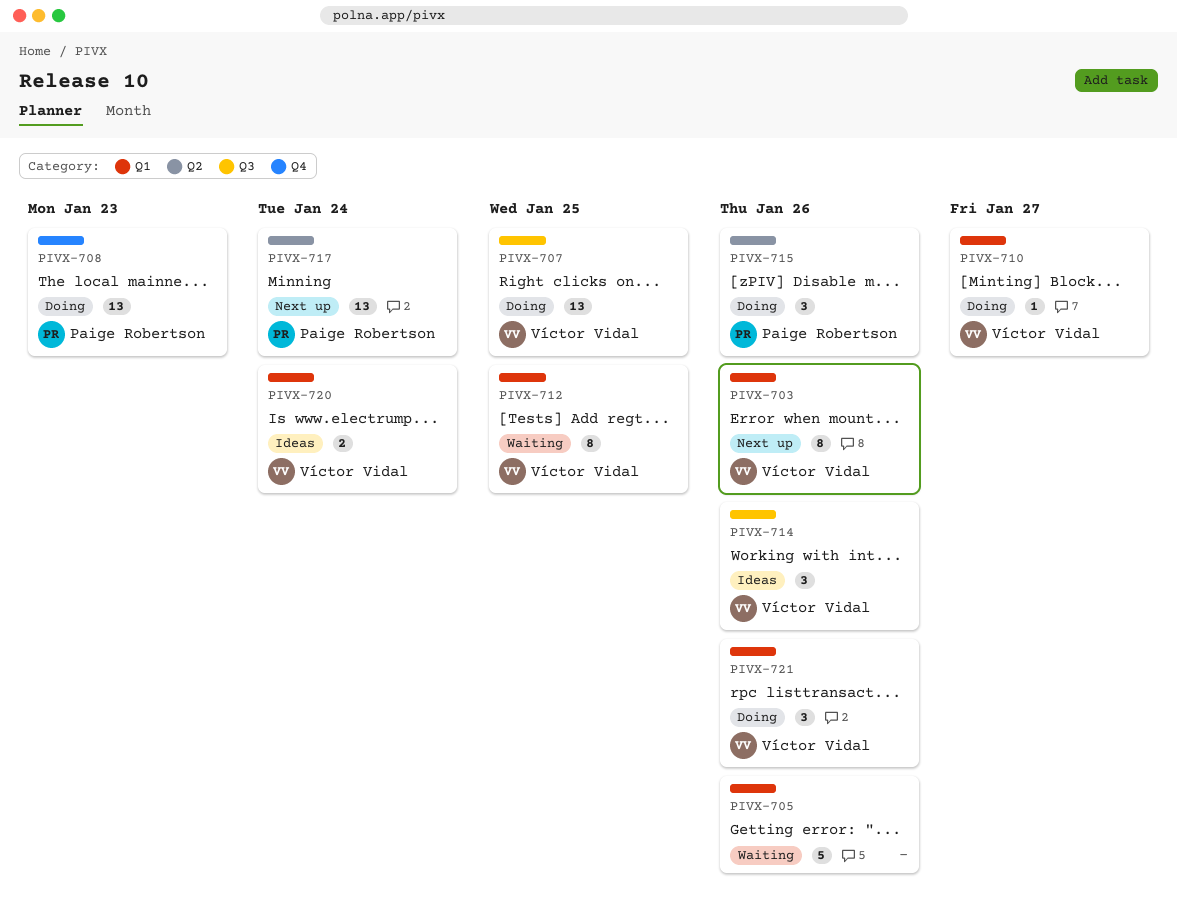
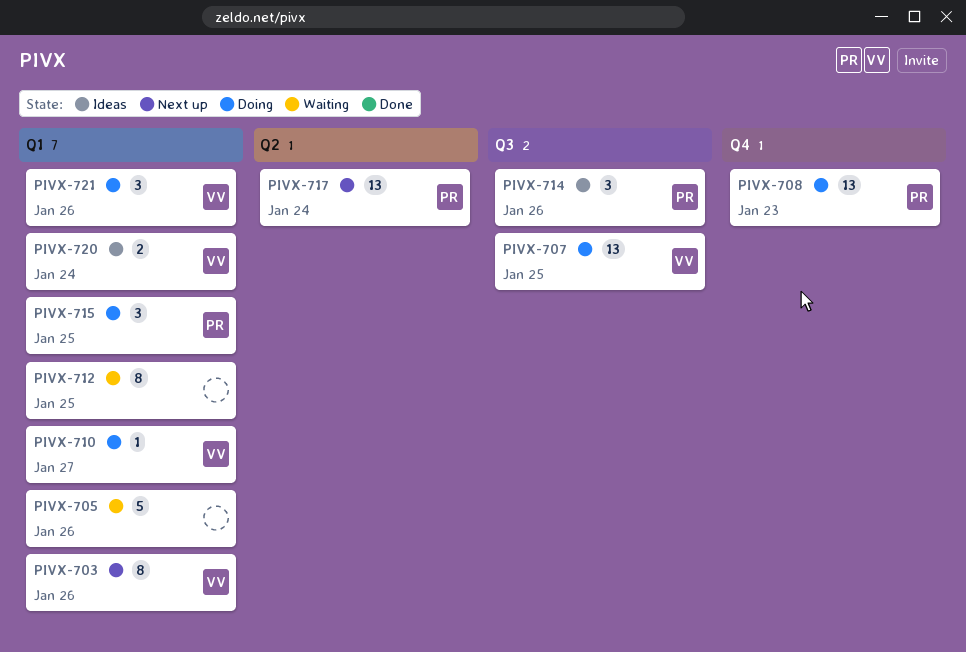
PIVX-712, owner: Víctor Vidal -> none
PIVX-714, owner: Víctor Vidal -> Paige Robertson
PIVX-715, label: Q2 -> Q1
PIVX-715, due: Jan 26 -> Jan 25

